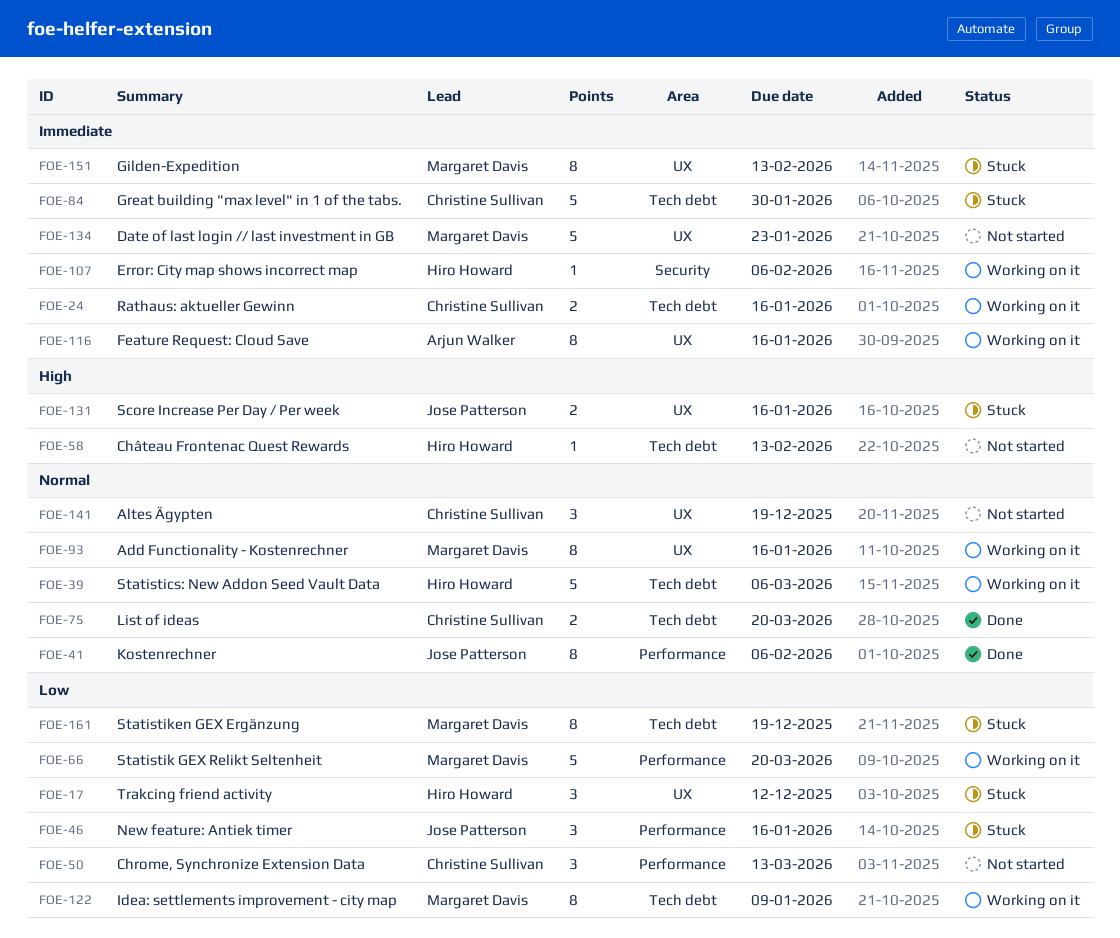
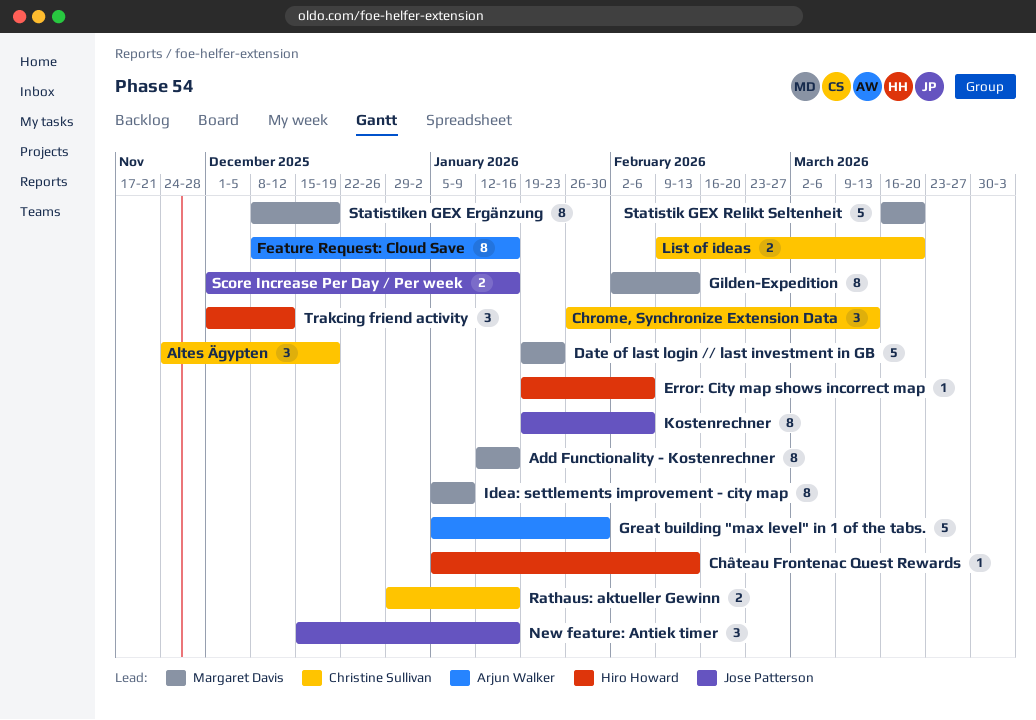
Great building "max level" in 1 of the tabs., owner: Christine Sullivan -> Arjun Walker
Statistics: New Addon Seed Vault Data: present -> none

